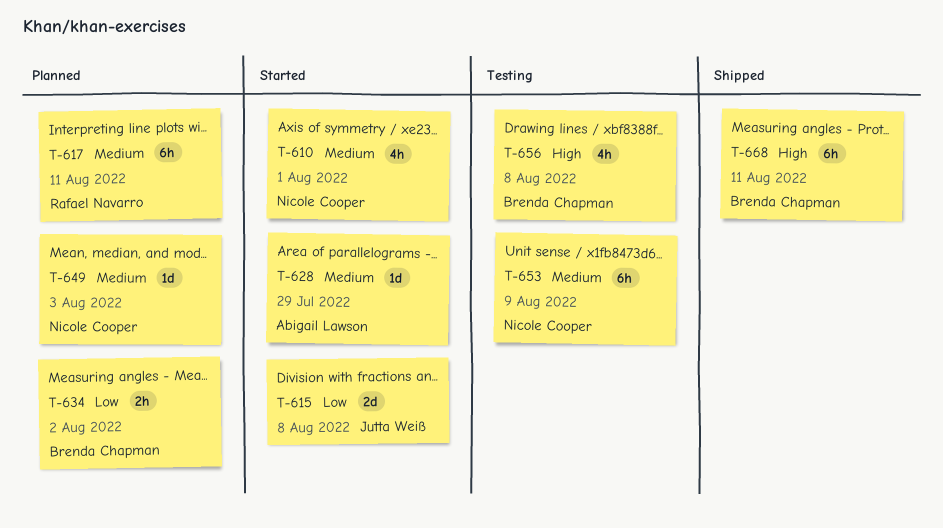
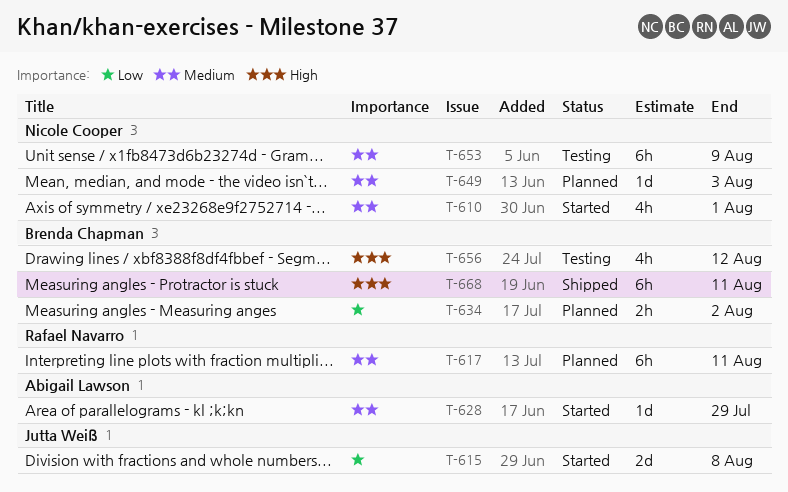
T-656, due: Aug 8 -> Aug 12

